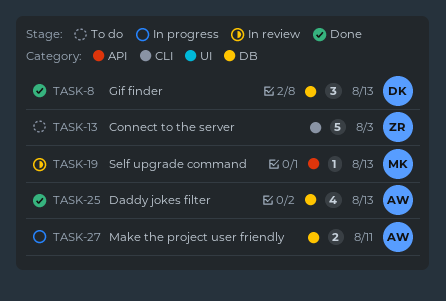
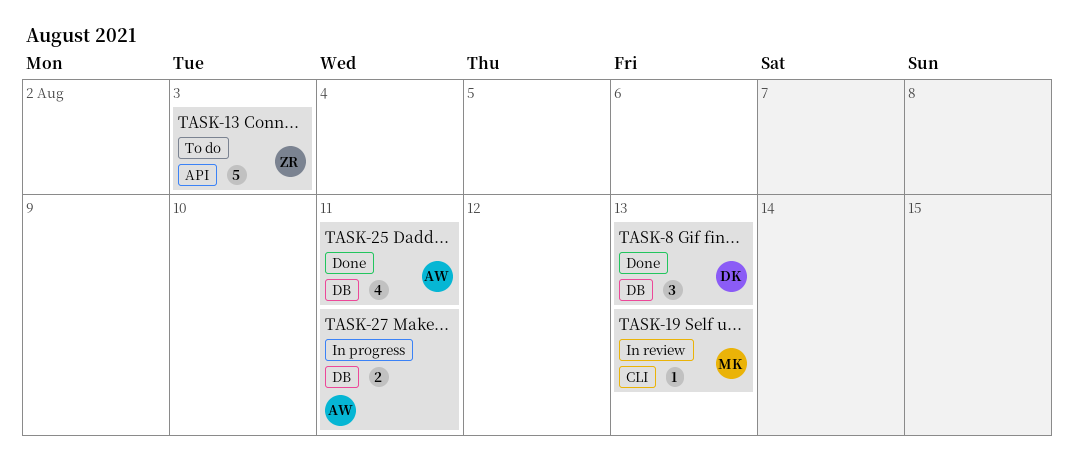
TASK-13, label: CLI -> API
TASK-19, label: API -> CLI
TASK-25, due: Aug 13 -> Aug 11

